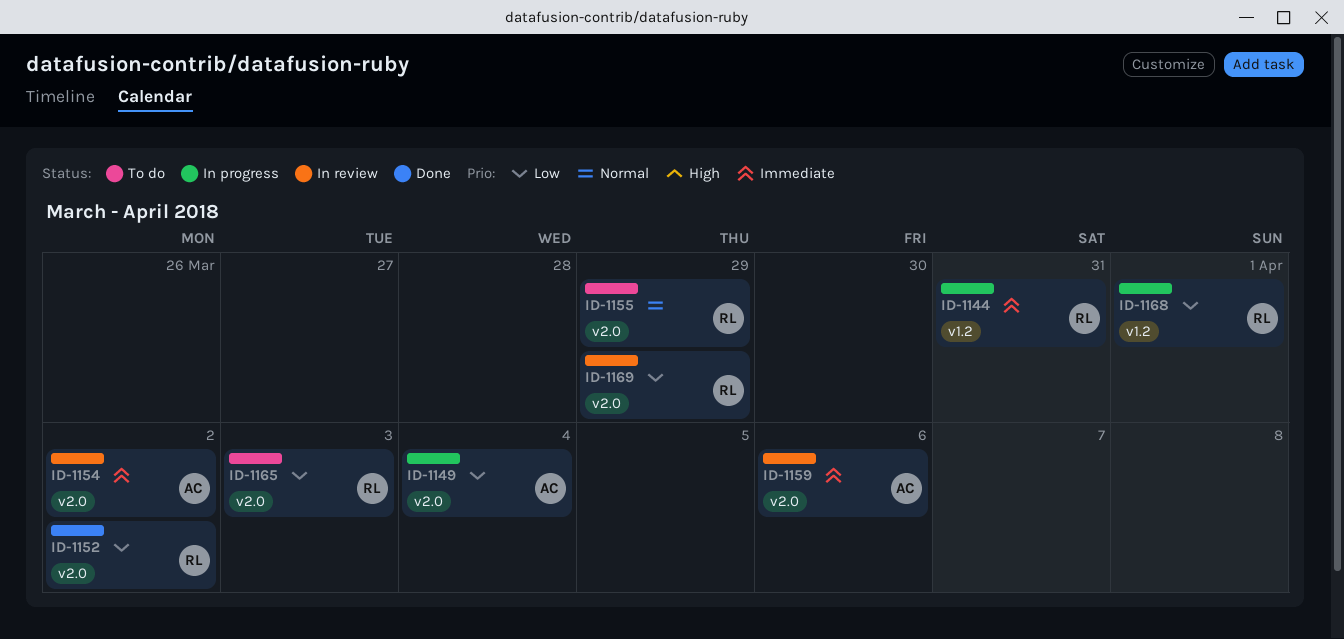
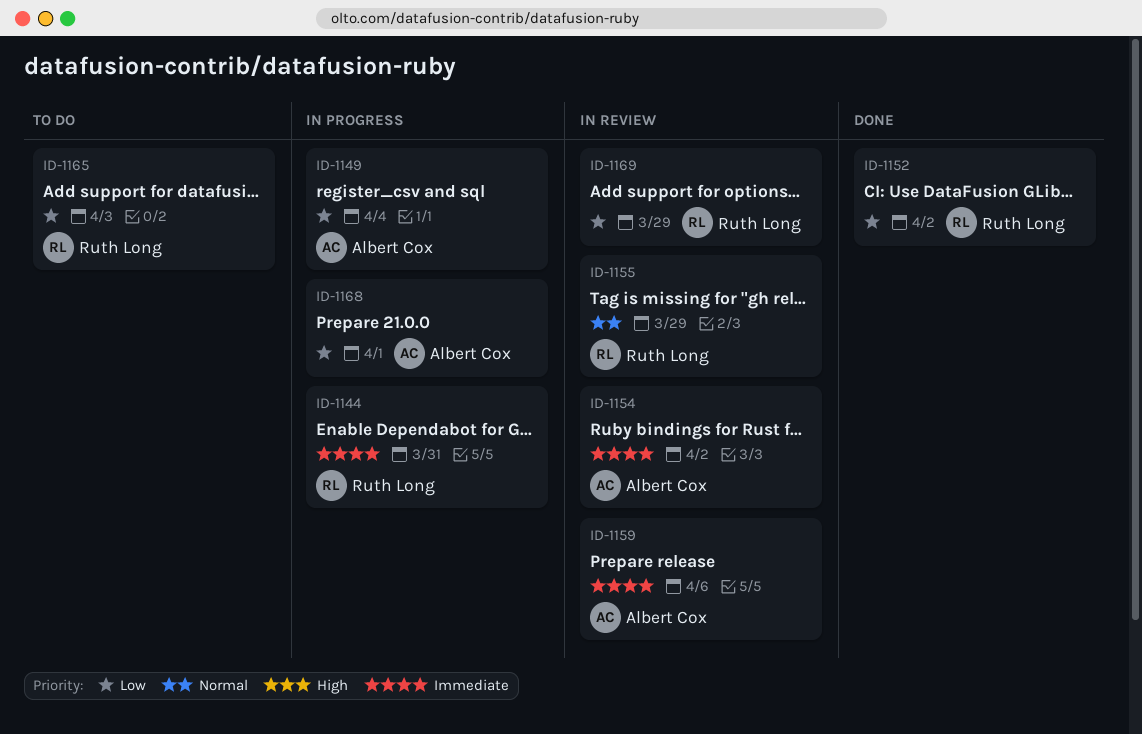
ID-1155, status: To do -> In review
ID-1168, owner: Ruth Long -> Albert Cox

